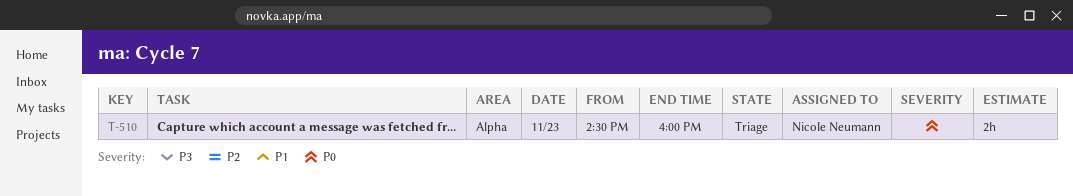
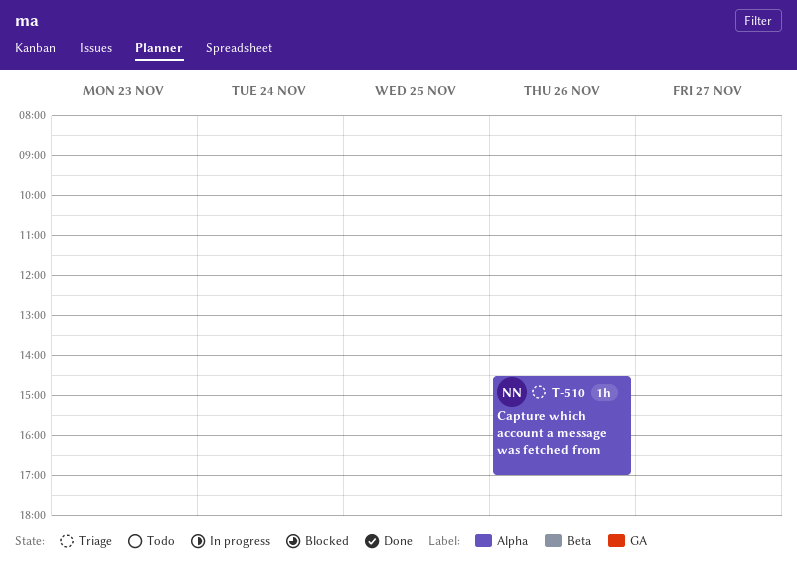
T-510, estimate: 2h -> 1h
T-510, day: Nov 23 -> Nov 26
T-510, ends: 16:00 -> 17:00

